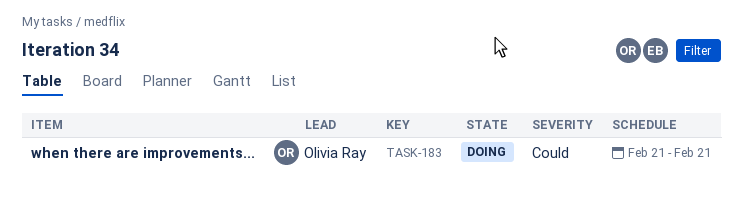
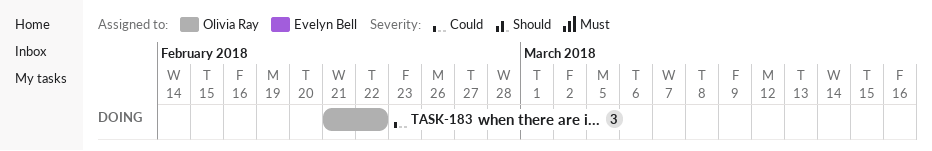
TASK-183, due: Feb 21 -> Feb 22

